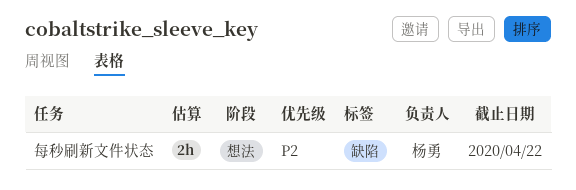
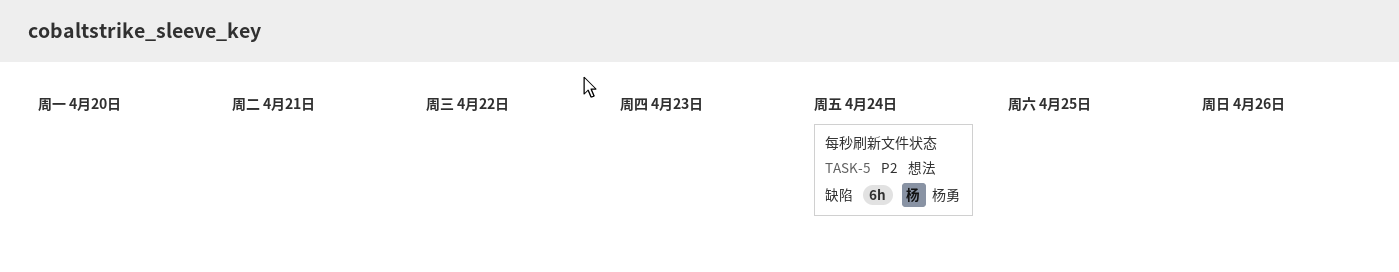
每秒刷新文件状态, estimate: 2h -> 6h
每秒刷新文件状态, due: Apr 22 -> Apr 24

